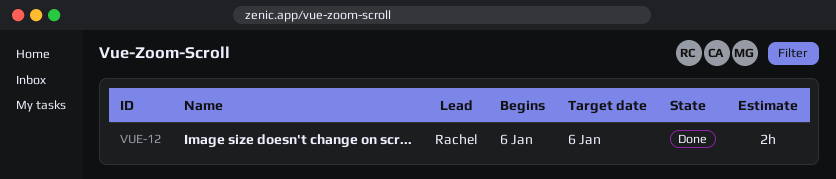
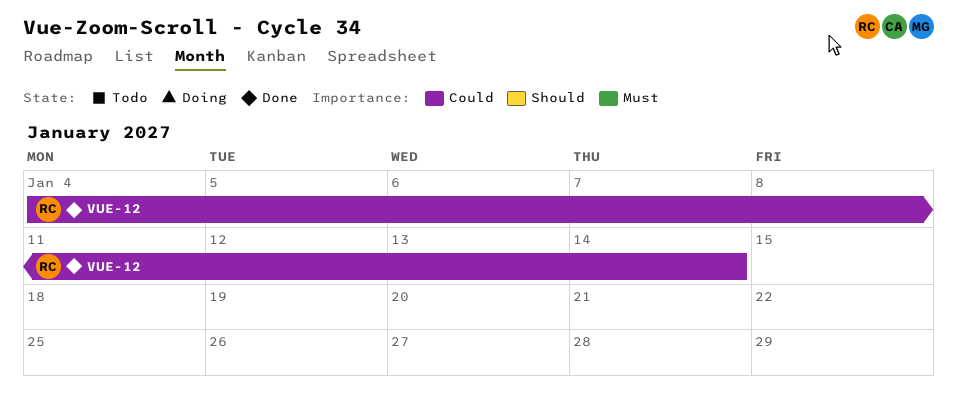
VUE-12, start: Jan 6 -> Jan 4
VUE-12, due: Jan 6 -> Jan 14

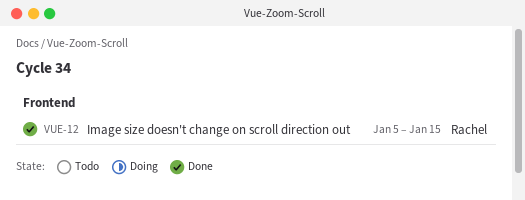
VUE-12, start: Jan 4 -> Jan 5
VUE-12, due: Jan 14 -> Jan 15

